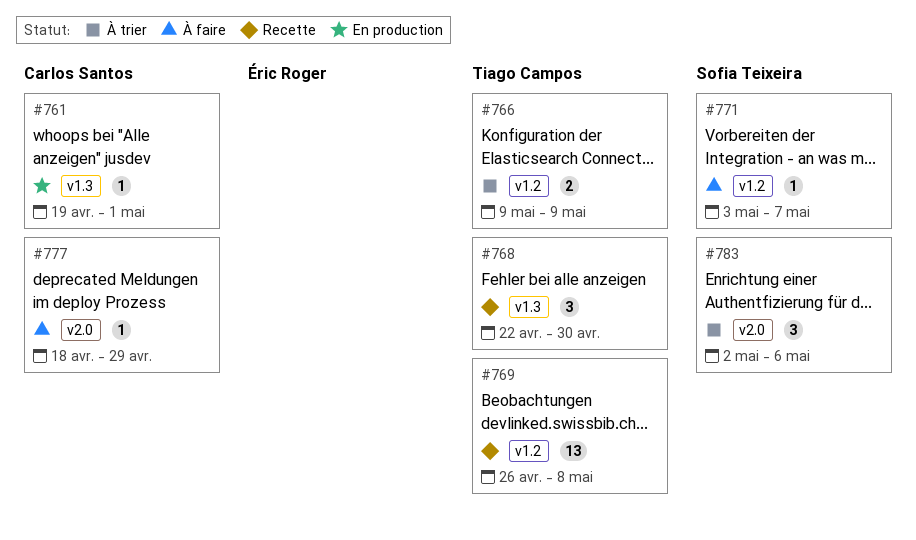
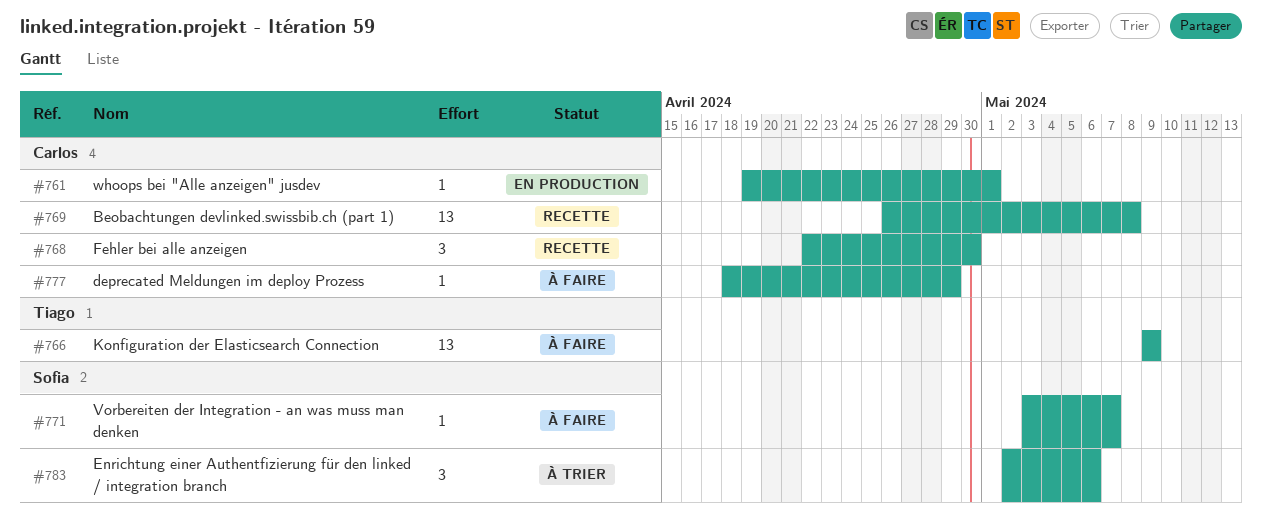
#766, status: À trier -> À faire
#766, estimate: 2 -> 13
#768, owner: Tiago Campos -> Carlos Santos
#769, owner: Tiago Campos -> Carlos Santos

